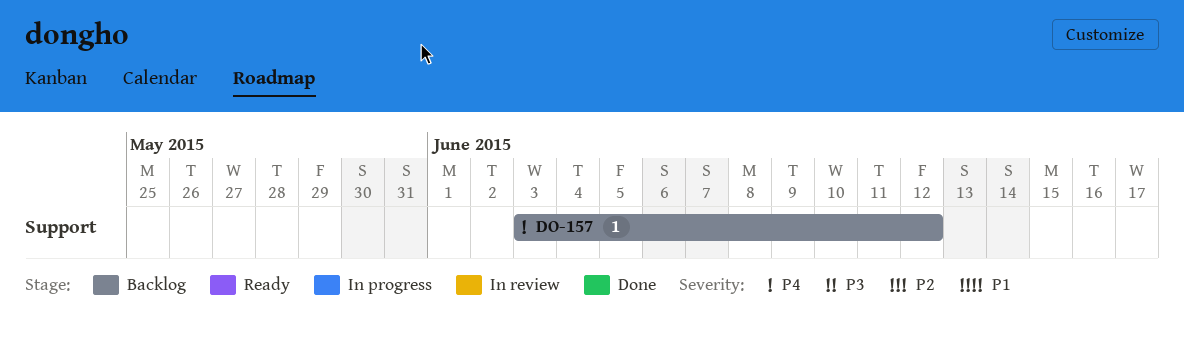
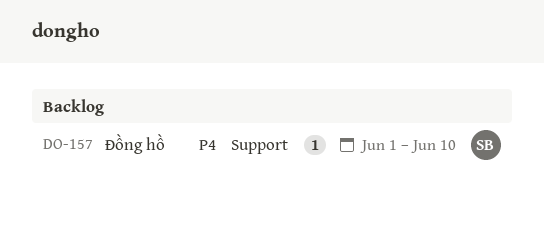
DO-157, start: Jun 3 -> Jun 1
DO-157, due: Jun 12 -> Jun 10

